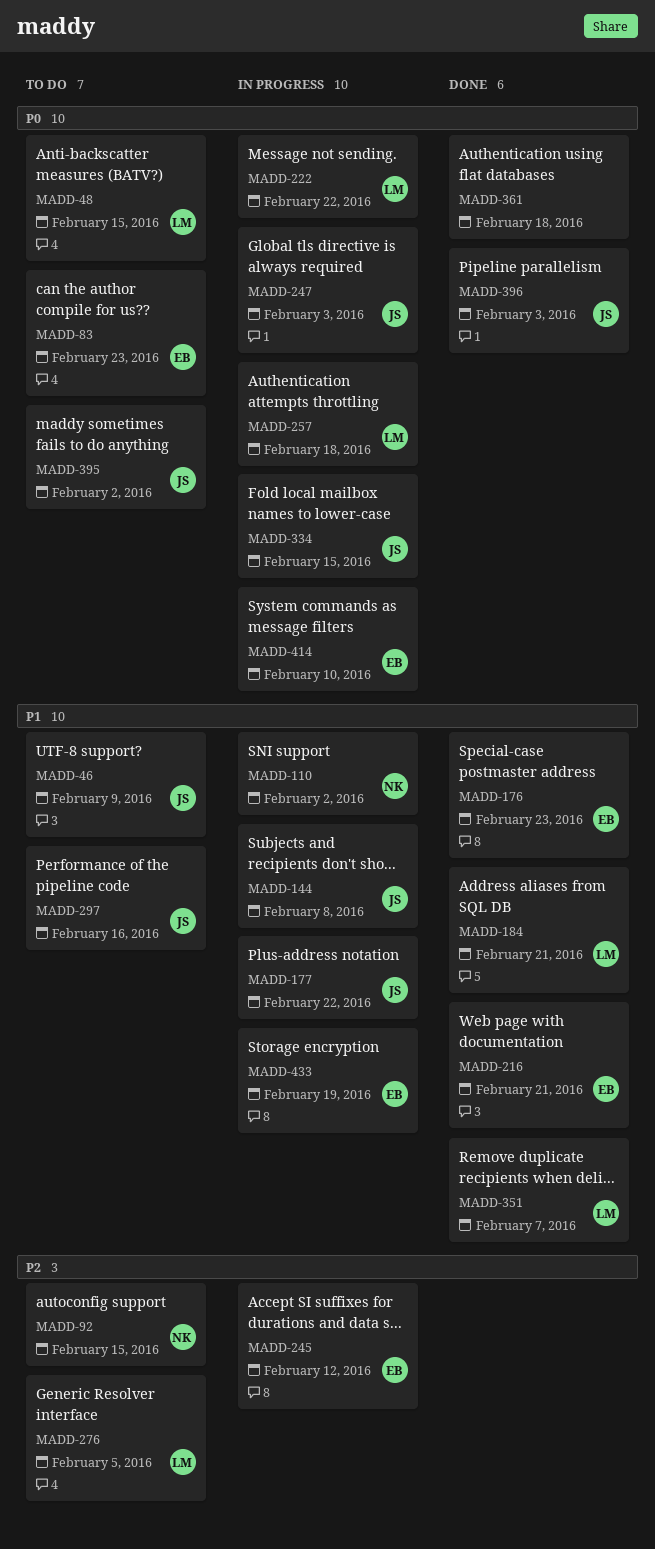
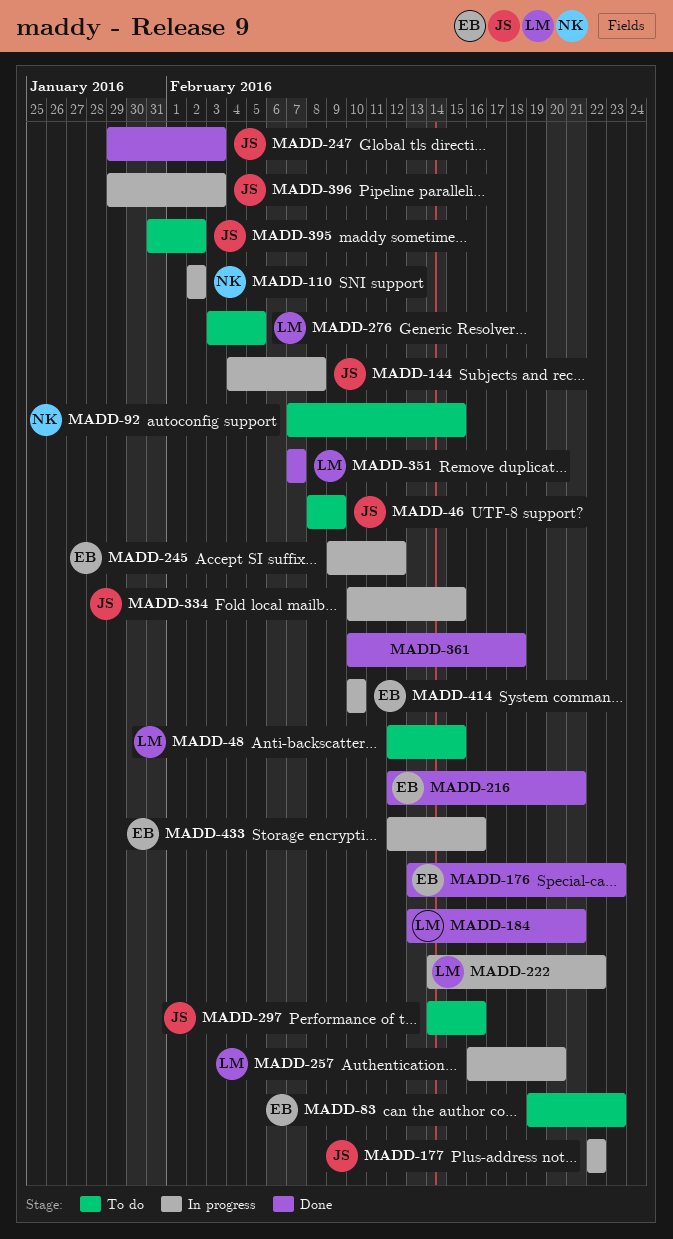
MADD-247, status: In progress -> Done
MADD-257, due: Feb 18 -> Feb 20
MADD-396, status: Done -> In progress
MADD-433, due: Feb 19 -> Feb 16

